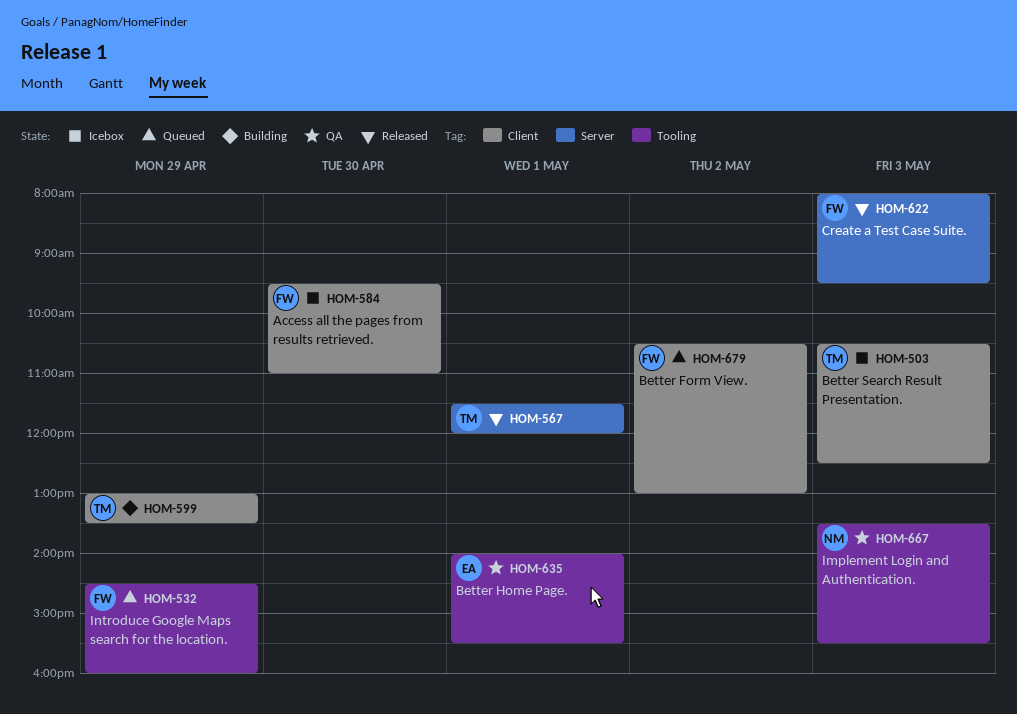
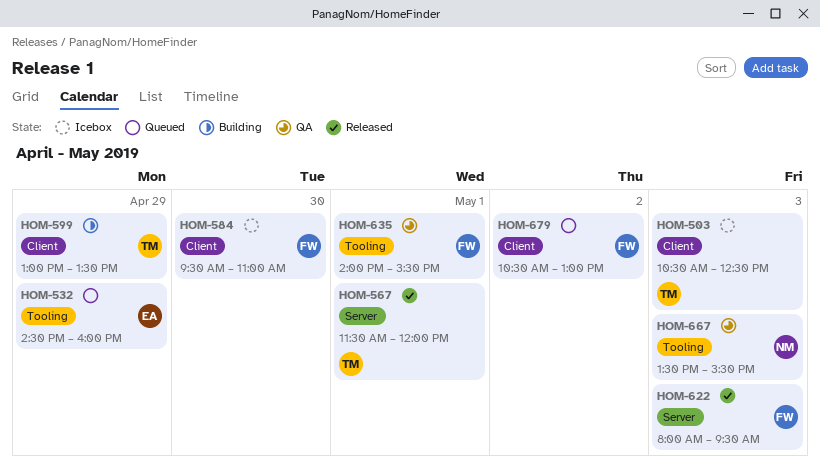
HOM-532, owner: FW -> EA
HOM-635, owner: EA -> FW

